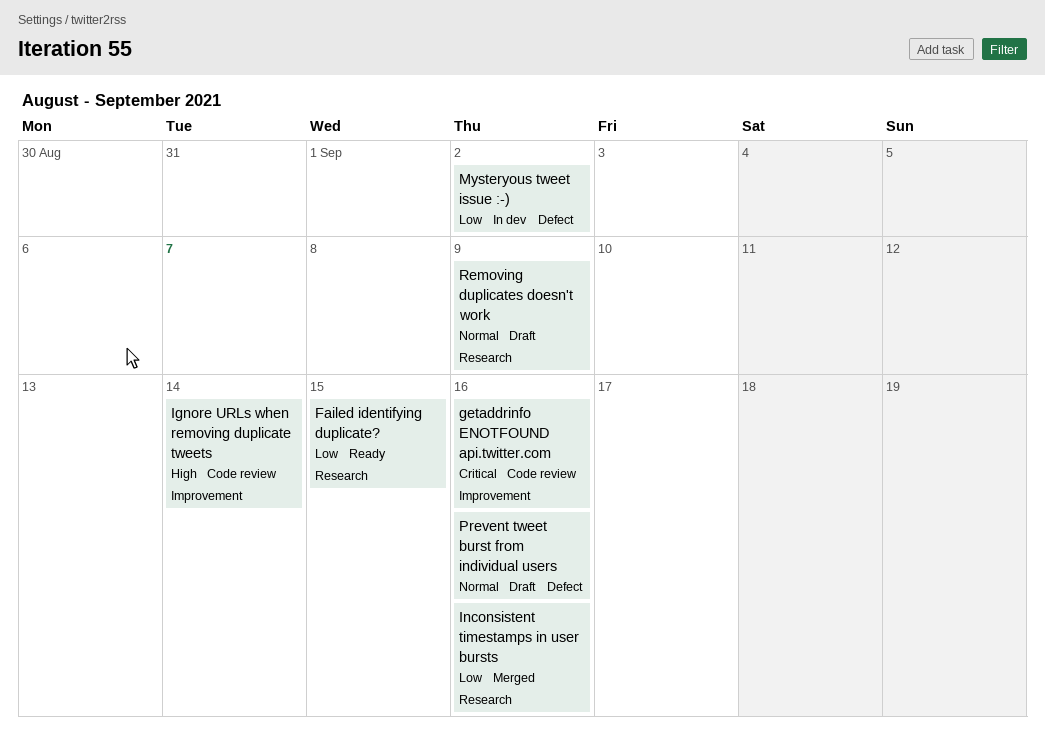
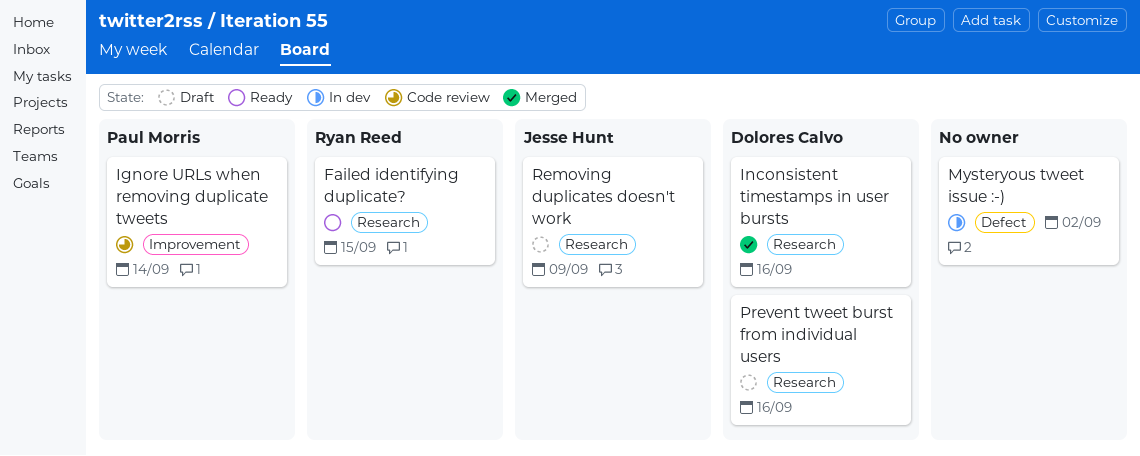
getaddrinfo ENOTFOUND api.twitter.com: present -> none
Prevent tweet burst from individual users, label: Defect -> Research

